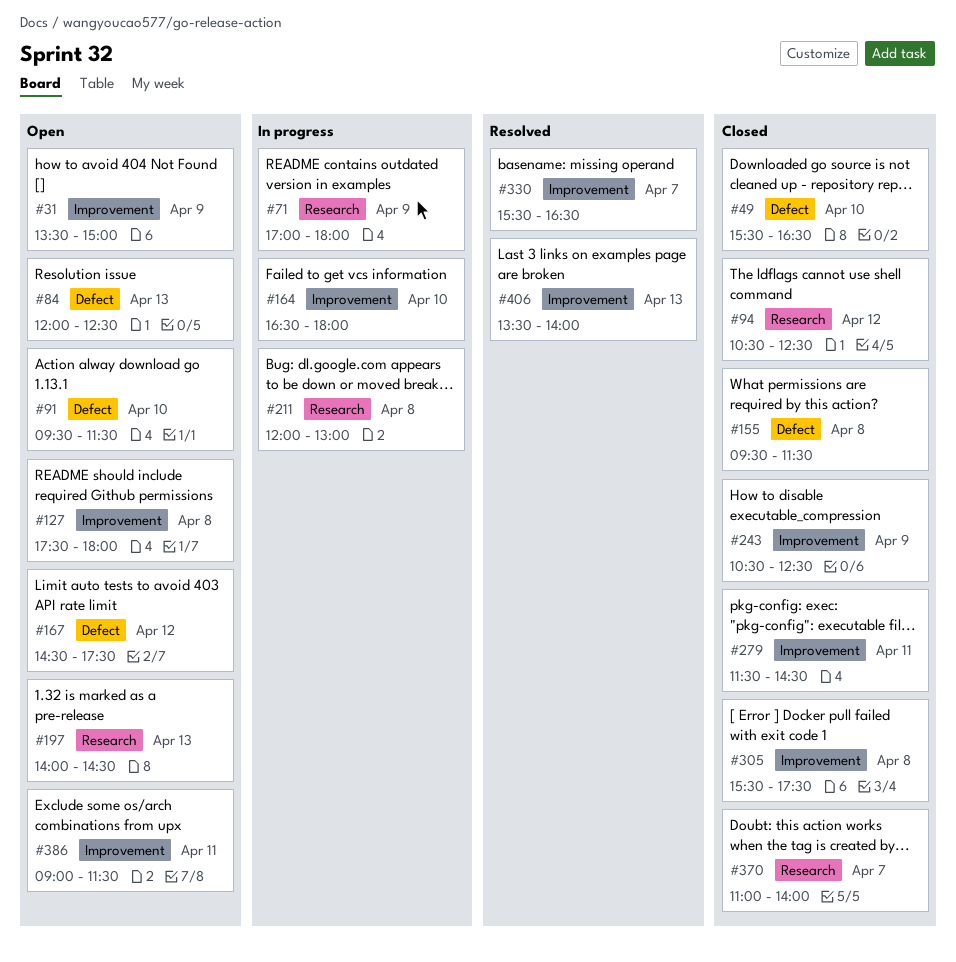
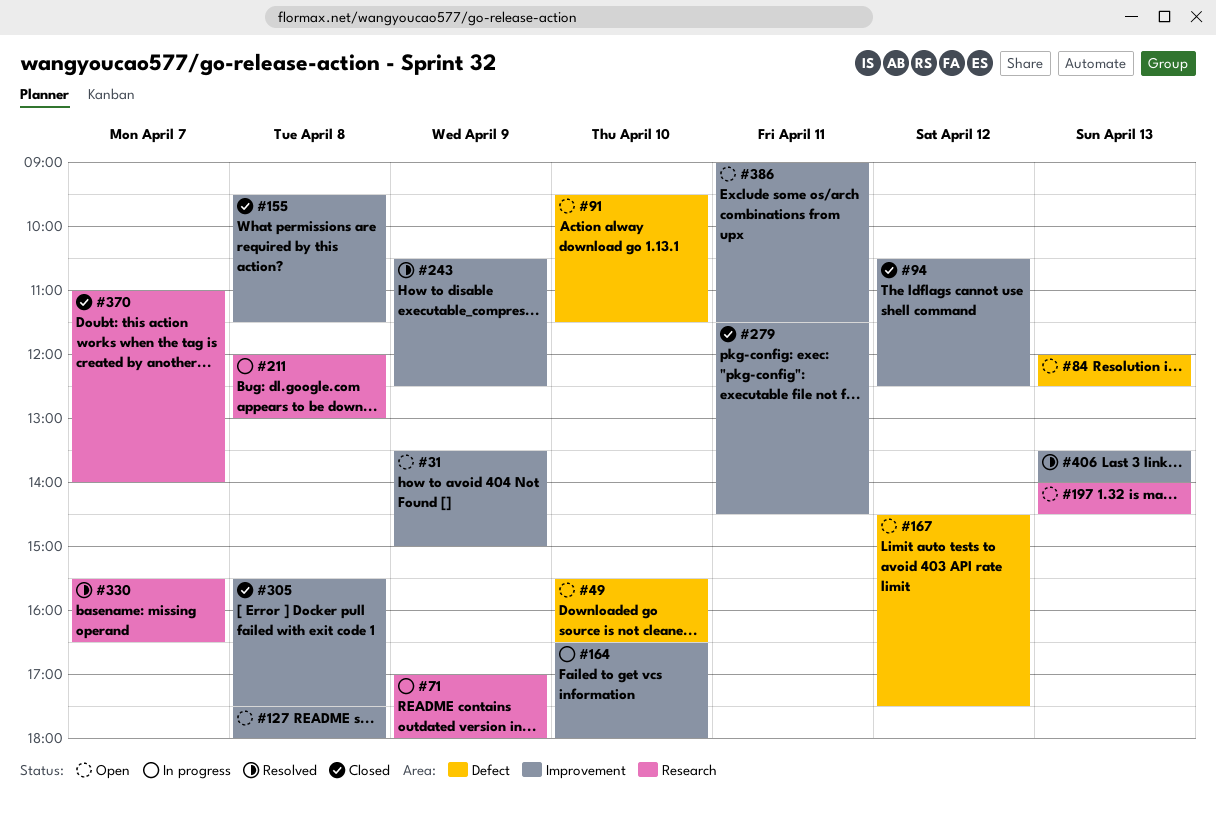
#49, status: Closed -> Open
#94, label: Research -> Improvement
#155, label: Defect -> Improvement
#243, status: Closed -> Resolved
#330, label: Improvement -> Research

